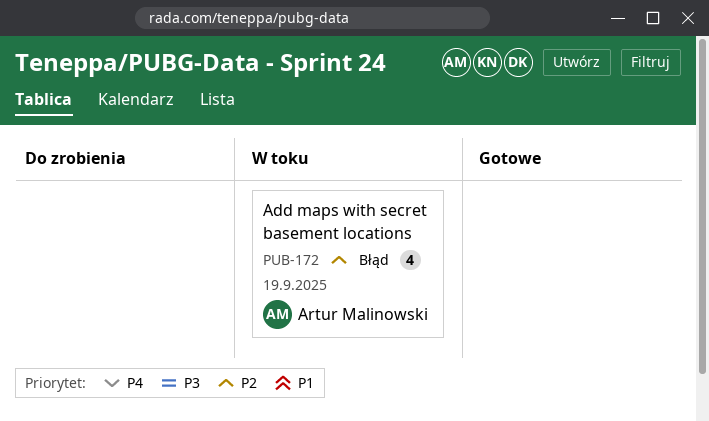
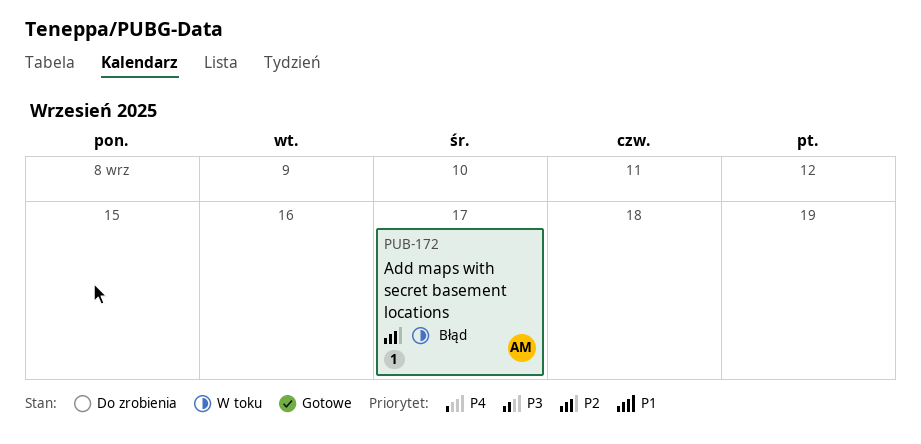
PUB-172, estimate: 4 -> 1
PUB-172, due: Sep 19 -> Sep 17

